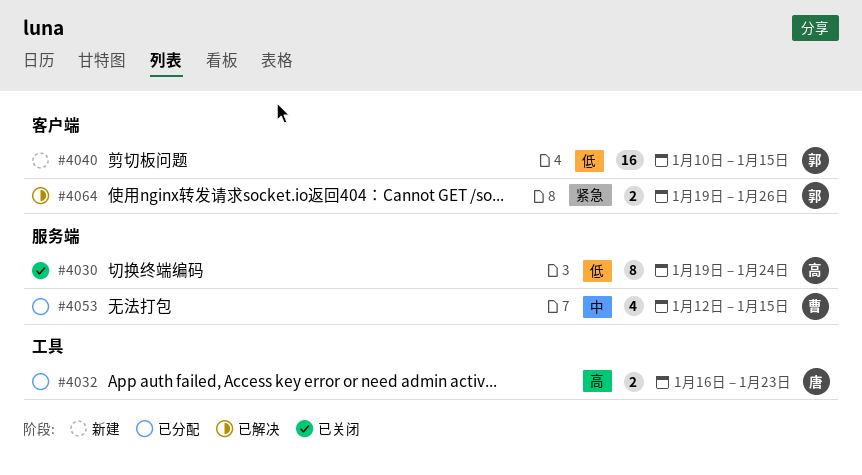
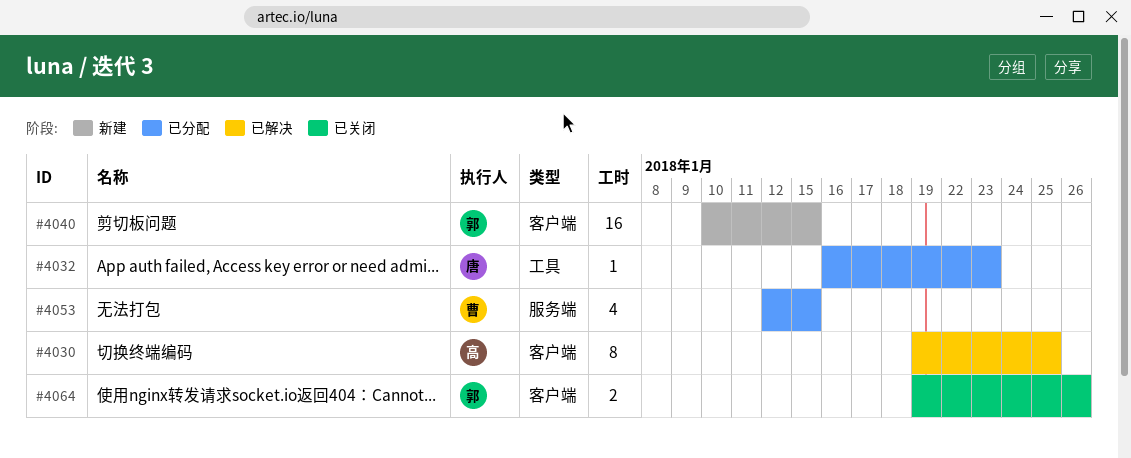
#4030, status: 已关闭 -> 已解决
#4030, label: 服务端 -> 客户端
#4030, due: Jan 24 -> Jan 25
#4032, estimate: 2 -> 1
#4064, status: 已解决 -> 已关闭

